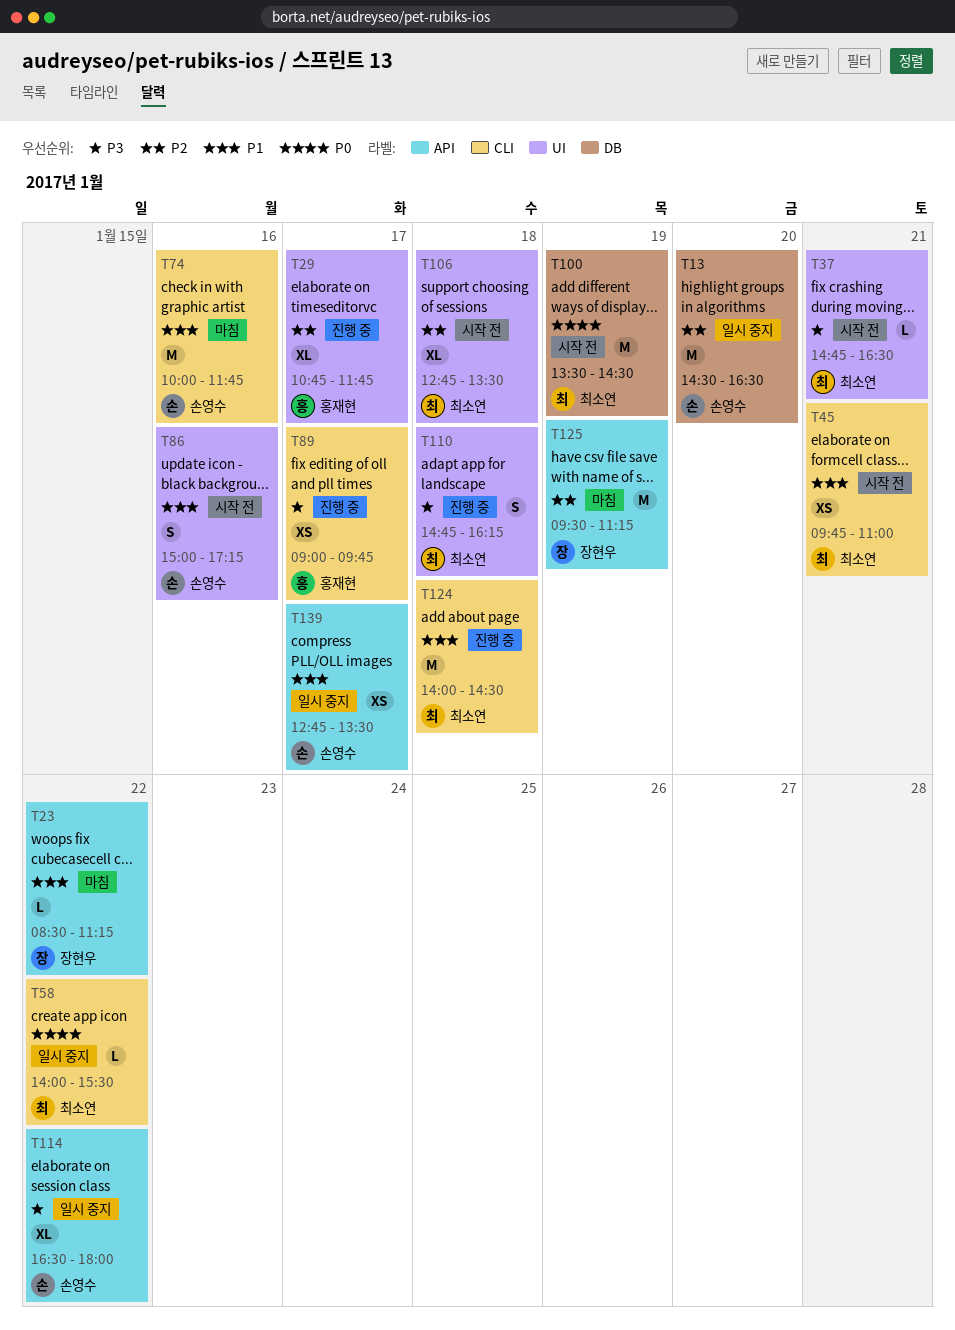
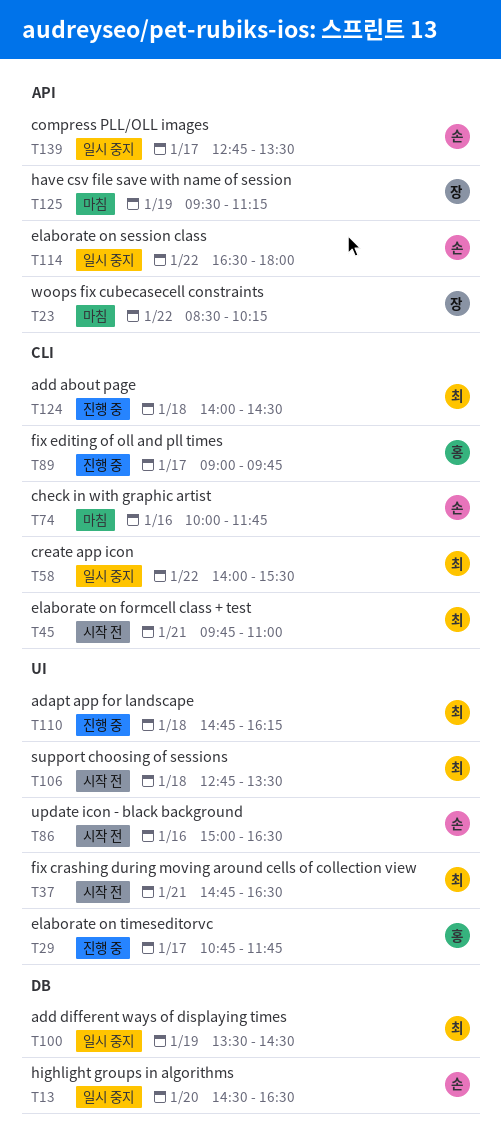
T23, ends: 11:15 -> 10:15
T86, ends: 17:15 -> 16:30
T100, status: 시작 전 -> 일시 중지

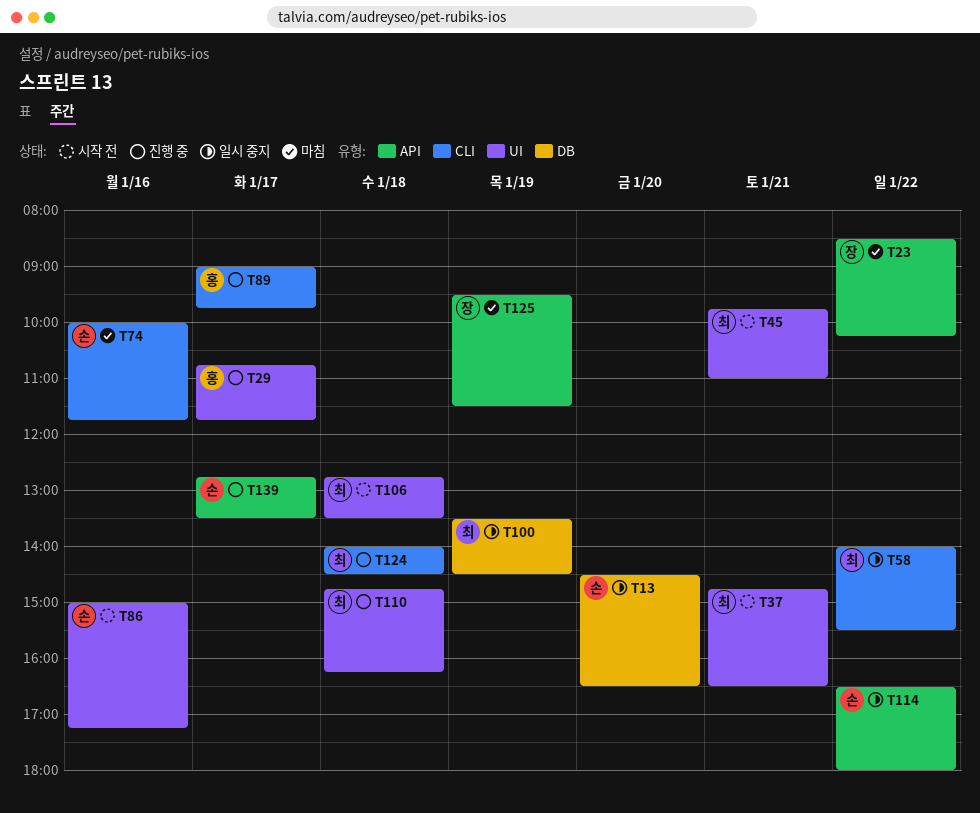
T45, label: CLI -> UI
T86, ends: 16:30 -> 17:15
T125, ends: 11:15 -> 11:30
T139, status: 일시 중지 -> 진행 중

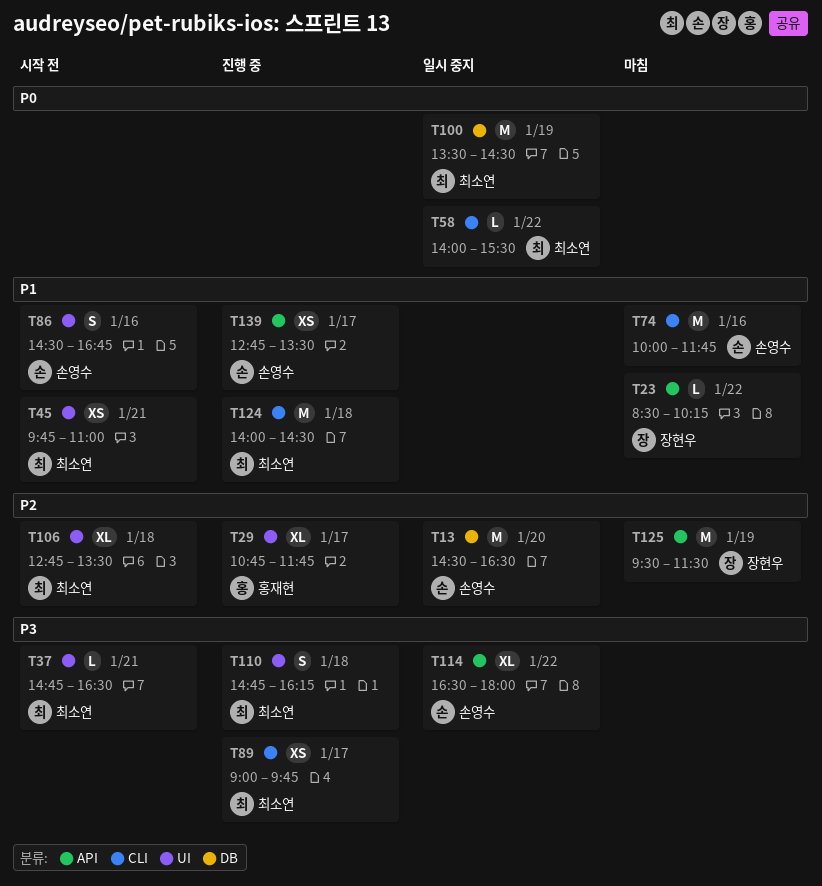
T86, begins: 15:00 -> 14:30
T86, ends: 17:15 -> 16:45
T89, owner: 홍재현 -> 최소연

